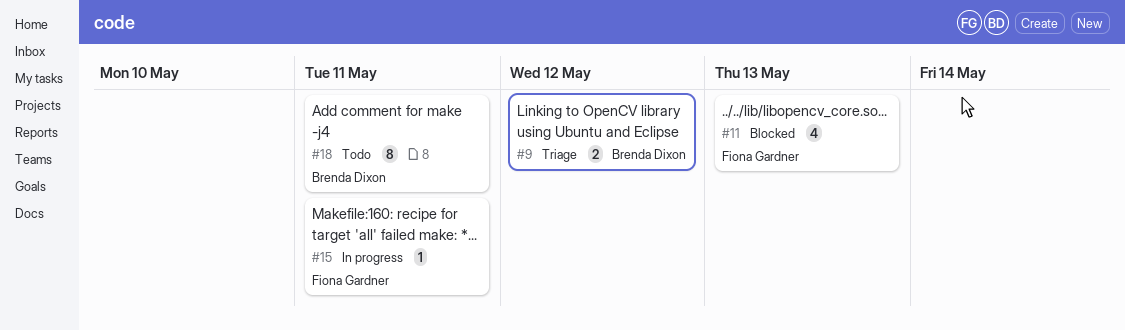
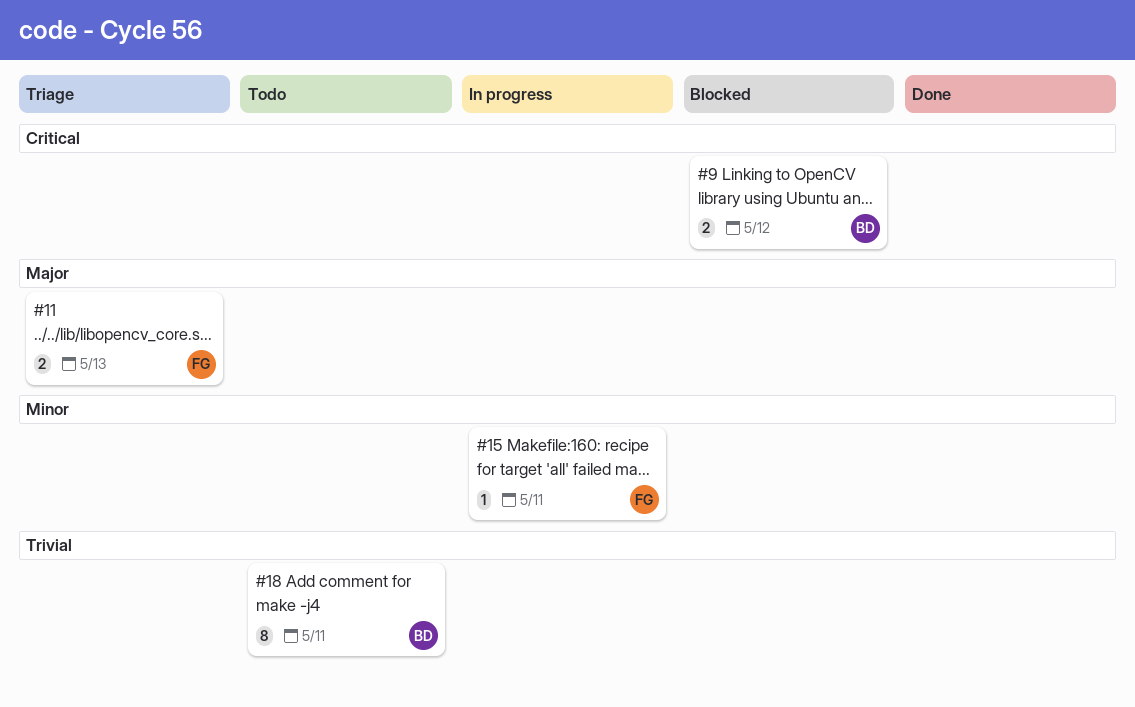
#9, status: Triage -> Blocked
#11, status: Blocked -> Triage
#11, estimate: 4 -> 2

